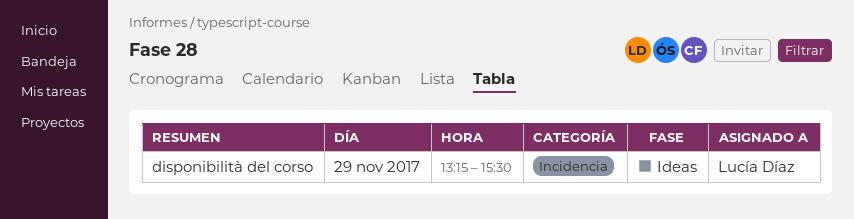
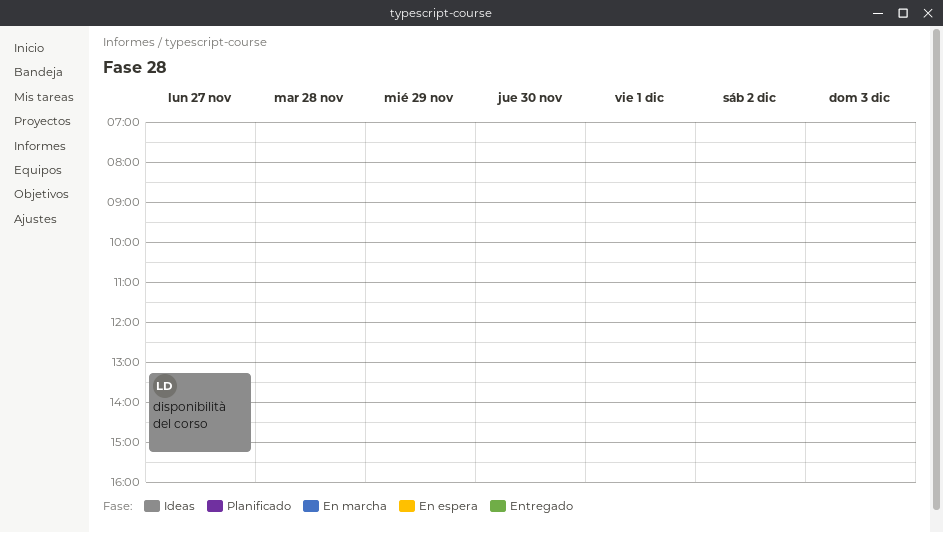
disponibilità del corso, day: Nov 29 -> Nov 27
disponibilità del corso, ends: 15:30 -> 15:15

